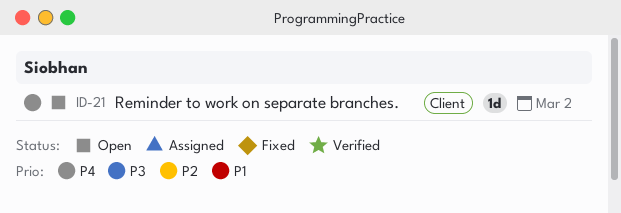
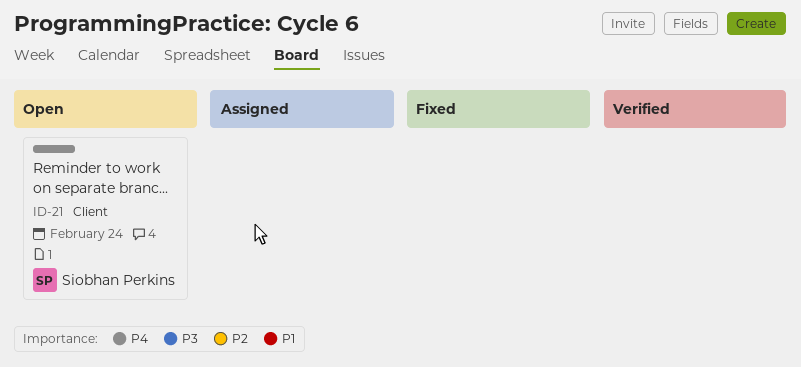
ID-21, due: Mar 2 -> Feb 24

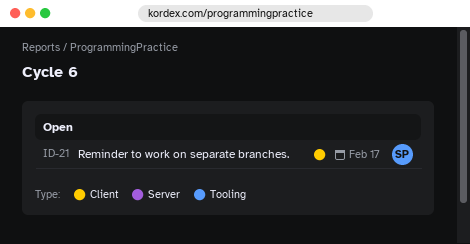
ID-21, due: Feb 24 -> Feb 17

